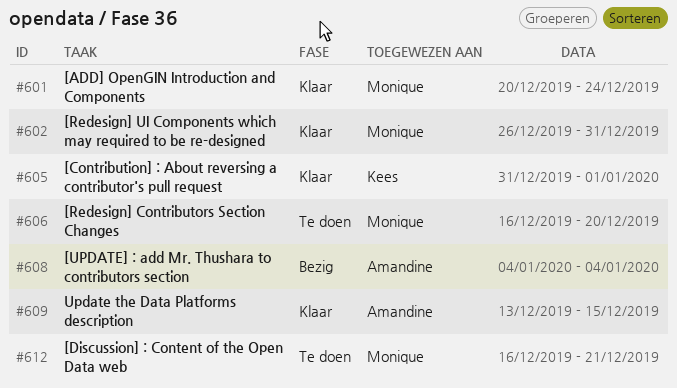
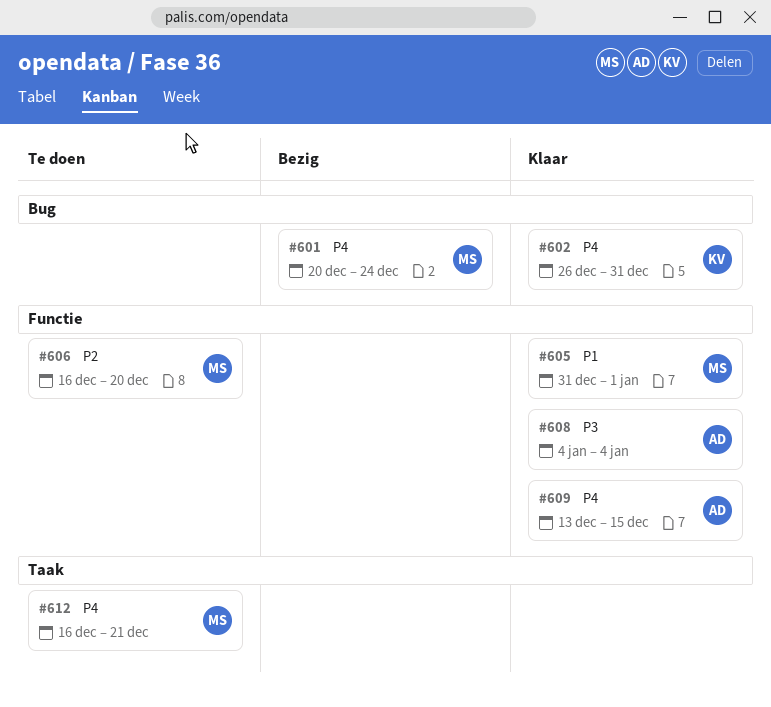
#601, status: Klaar -> Bezig
#602, owner: Monique -> Kees
#605, owner: Kees -> Monique
#608, status: Bezig -> Klaar

